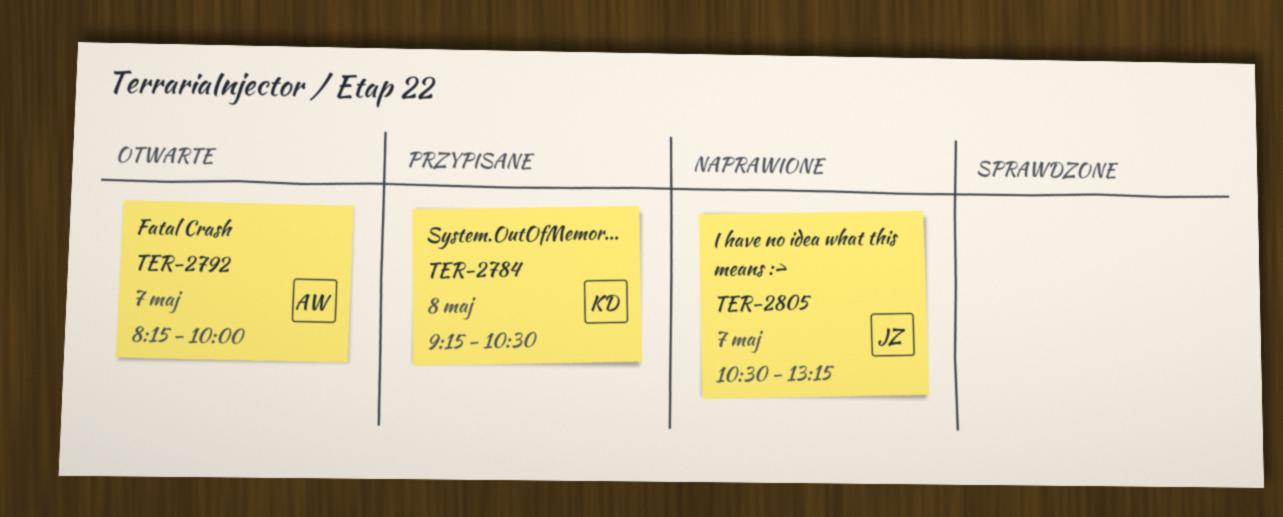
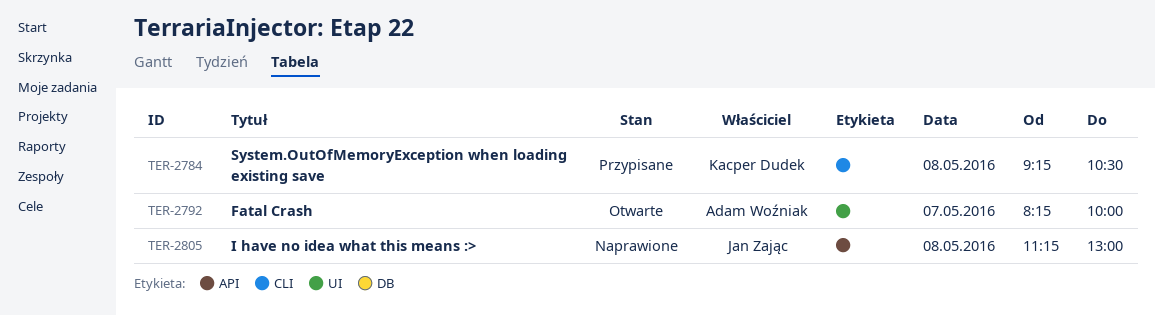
TER-2805, day: May 7 -> May 8
TER-2805, begins: 10:30 -> 11:15
TER-2805, ends: 13:15 -> 13:00

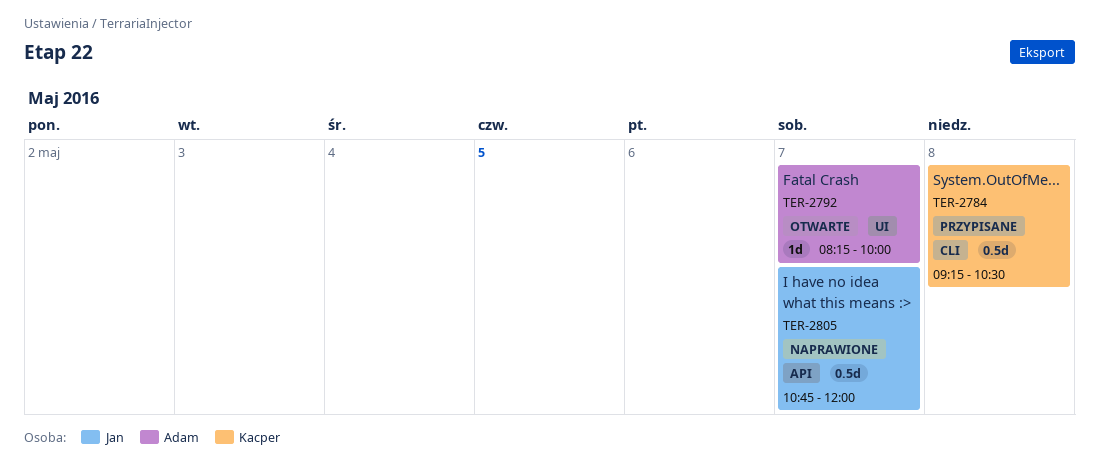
TER-2805, day: May 8 -> May 7
TER-2805, begins: 11:15 -> 10:45
TER-2805, ends: 13:00 -> 12:00

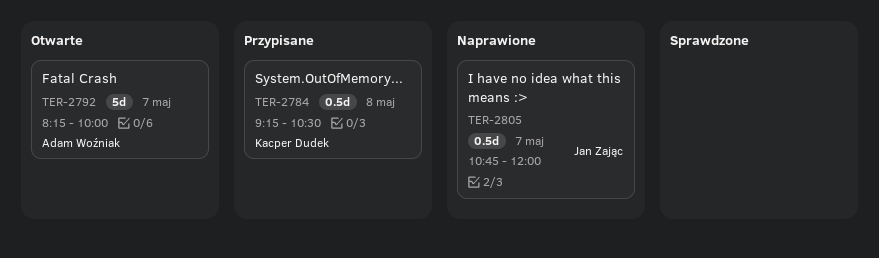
TER-2792, estimate: 1d -> 5d

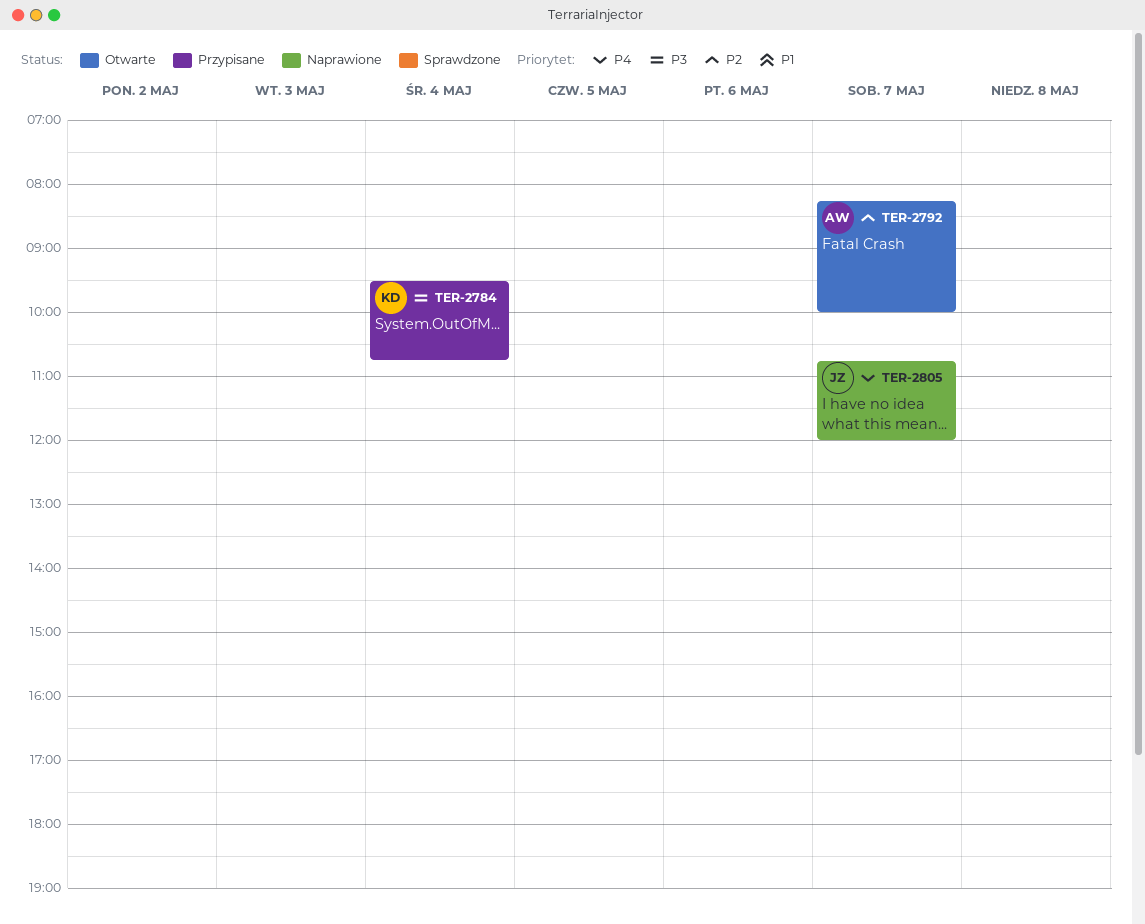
TER-2784, day: May 8 -> May 4
TER-2784, begins: 09:15 -> 09:30
TER-2784, ends: 10:30 -> 10:45

